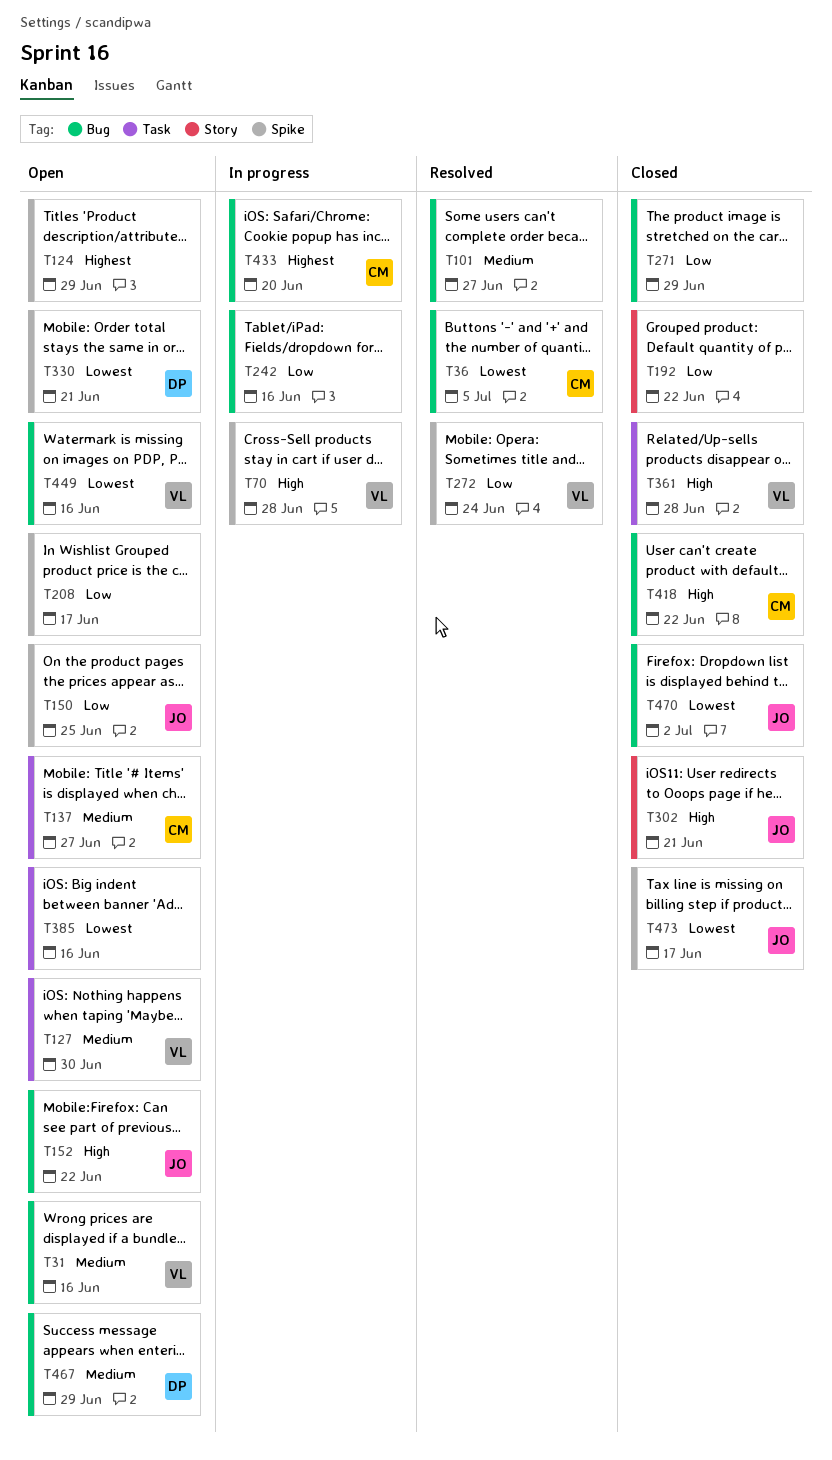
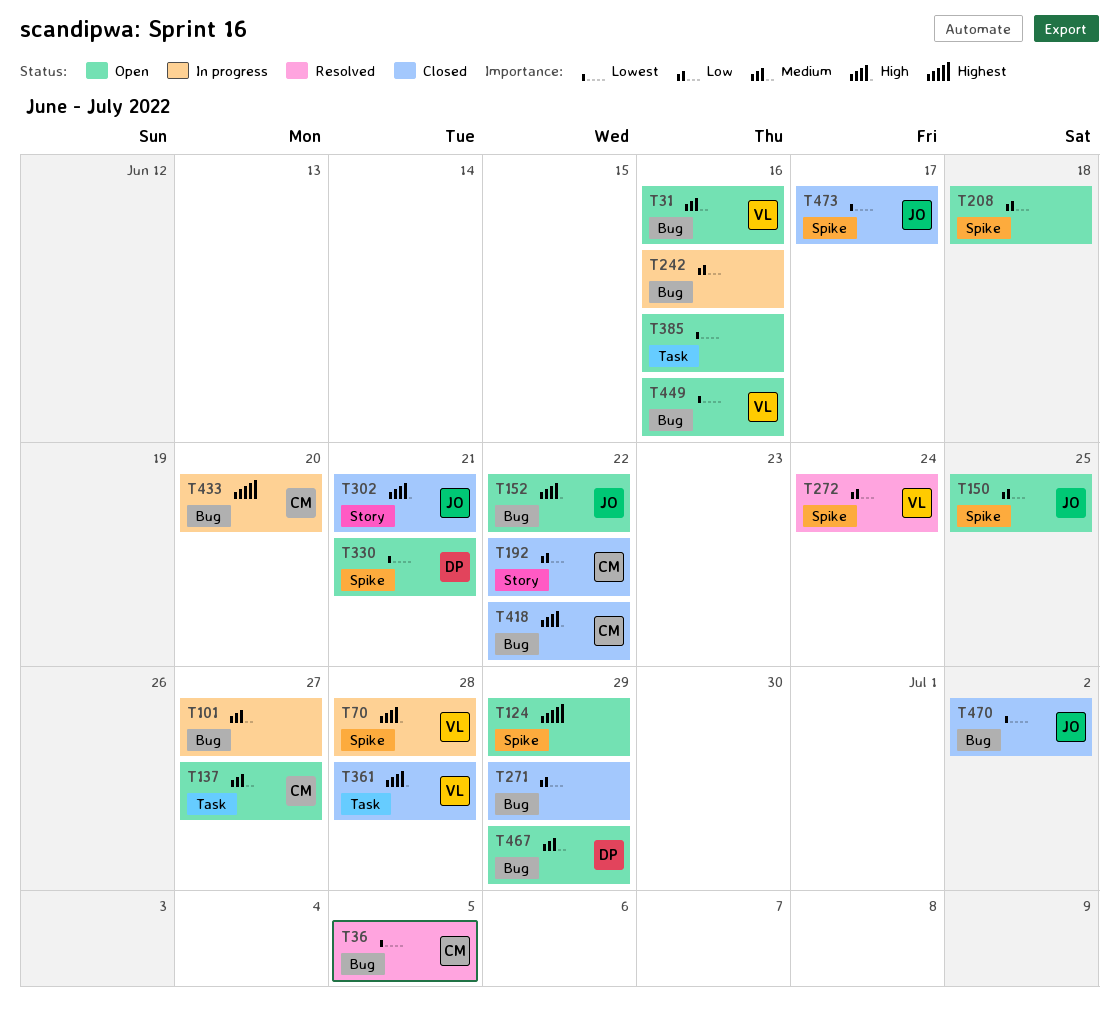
T101, status: Resolved -> In progress
T127: present -> none
T192, owner: none -> CM
T208, due: Jun 17 -> Jun 18

